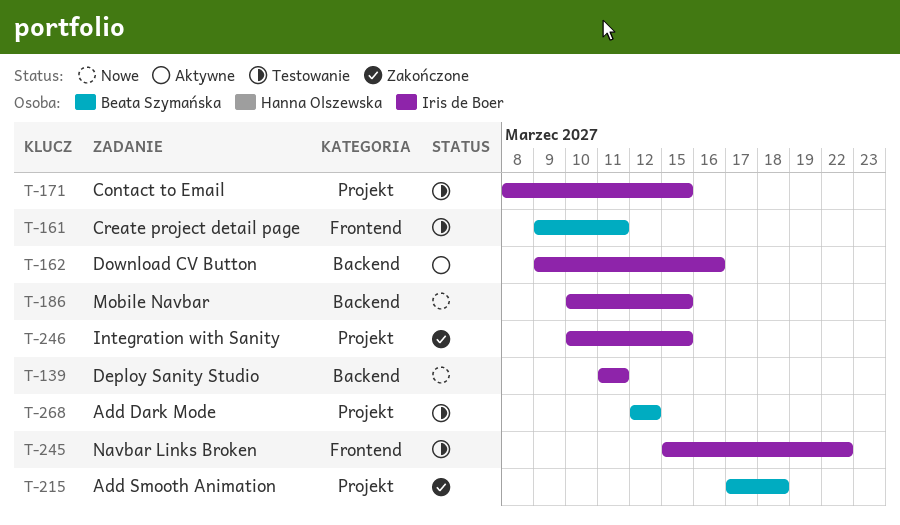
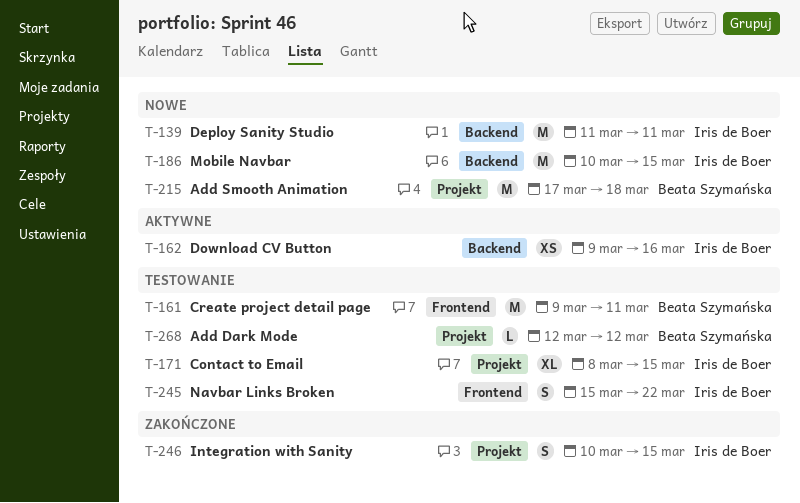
T-215, status: Zakończone -> Nowe

